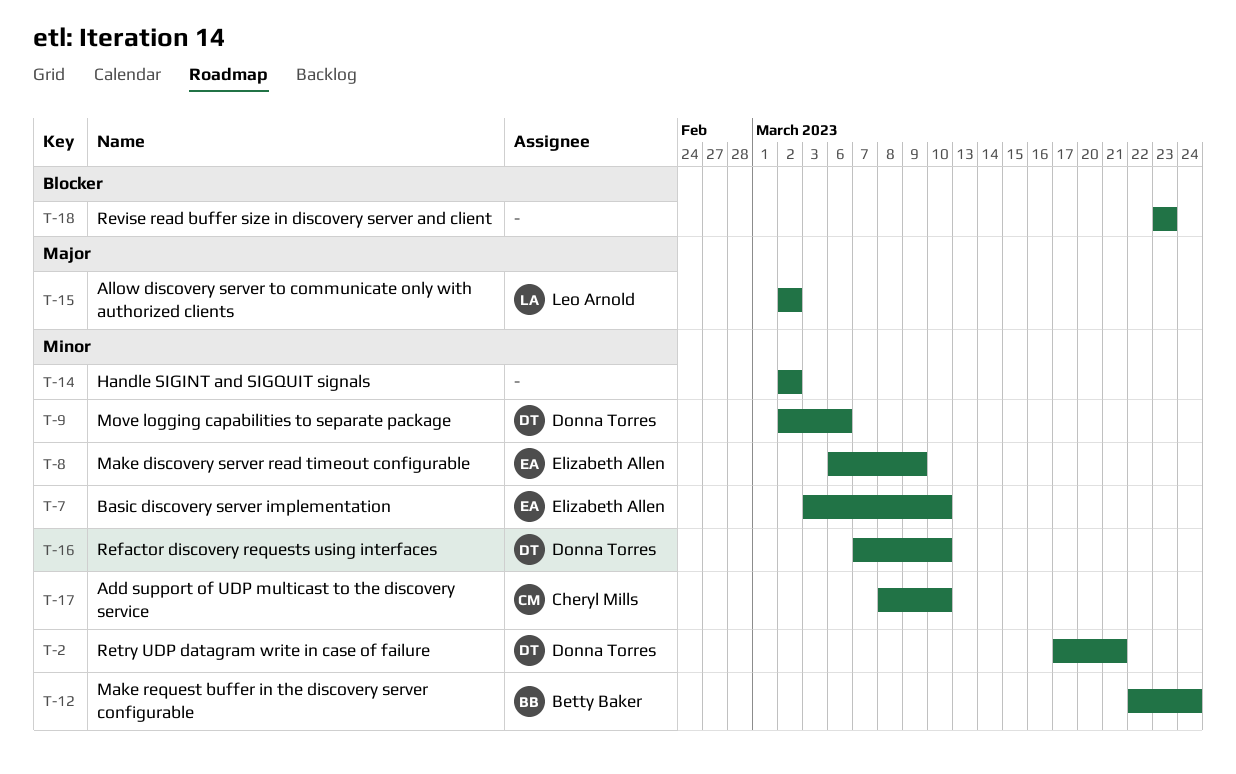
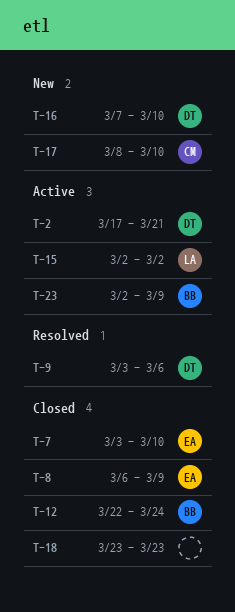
T-9, start: Mar 2 -> Mar 3
T-14: present -> none
T-23: none -> present

